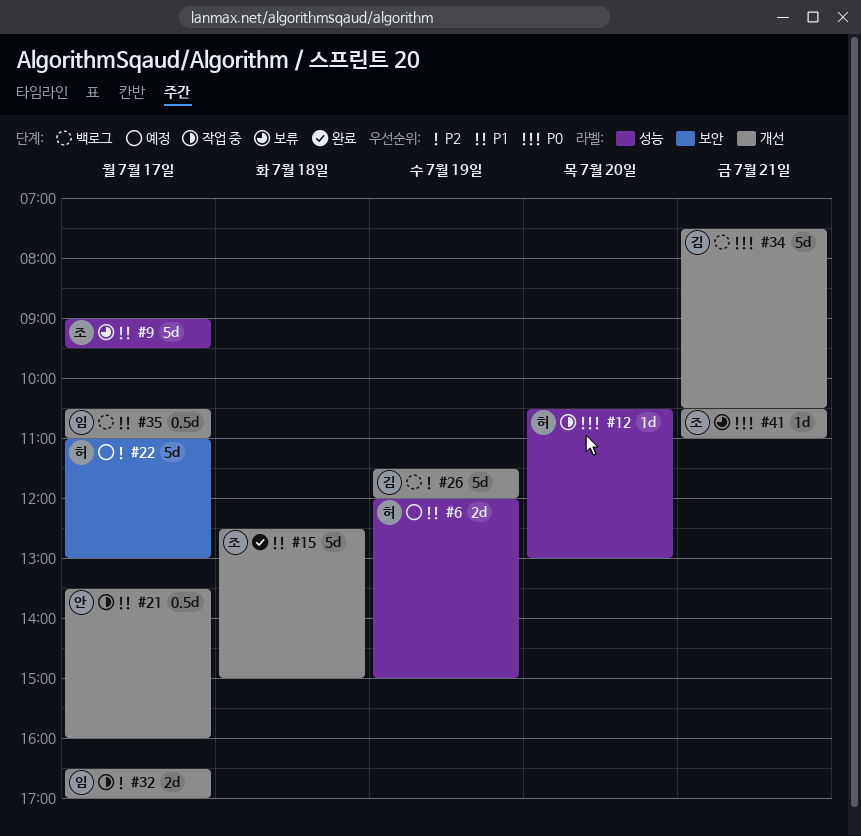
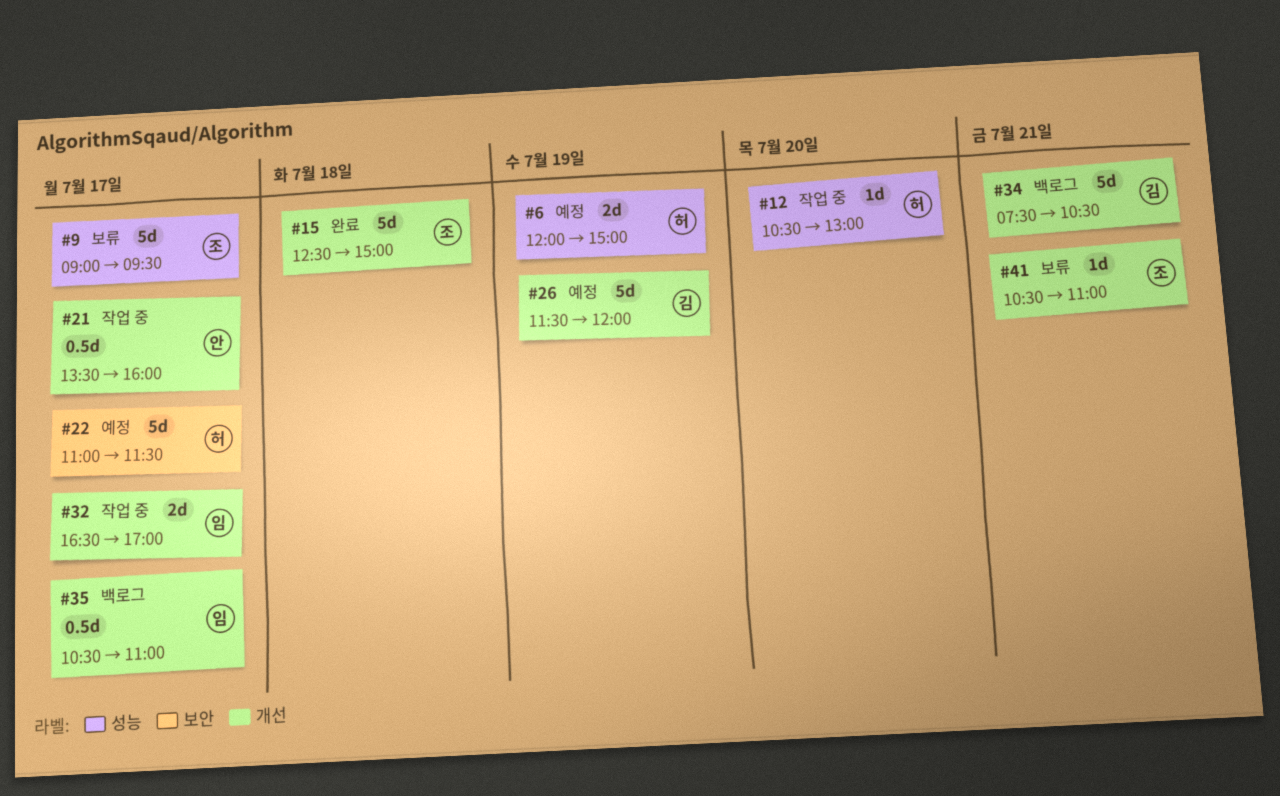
#22, ends: 13:00 -> 11:30
#26, status: 백로그 -> 예정

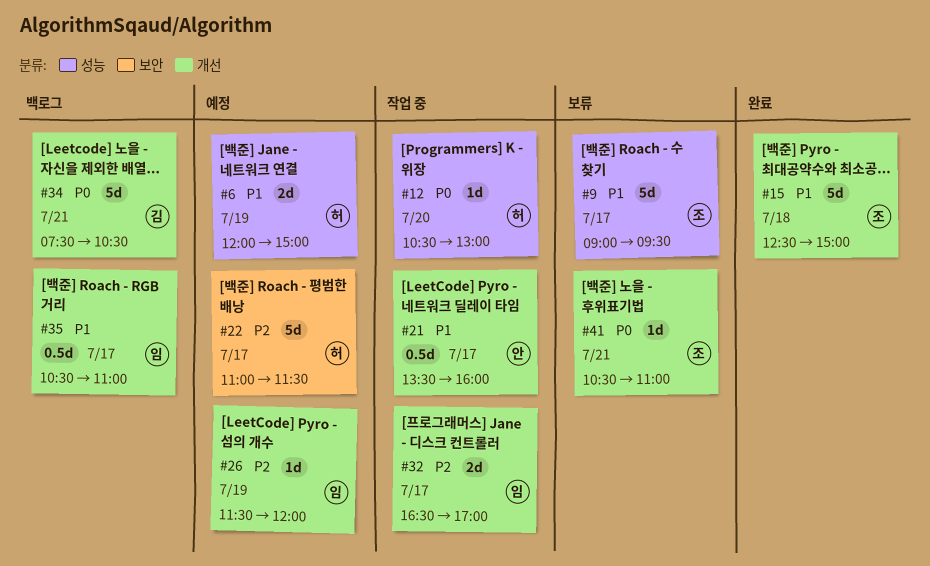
#26, owner: 김 -> 임
#26, estimate: 5d -> 1d

